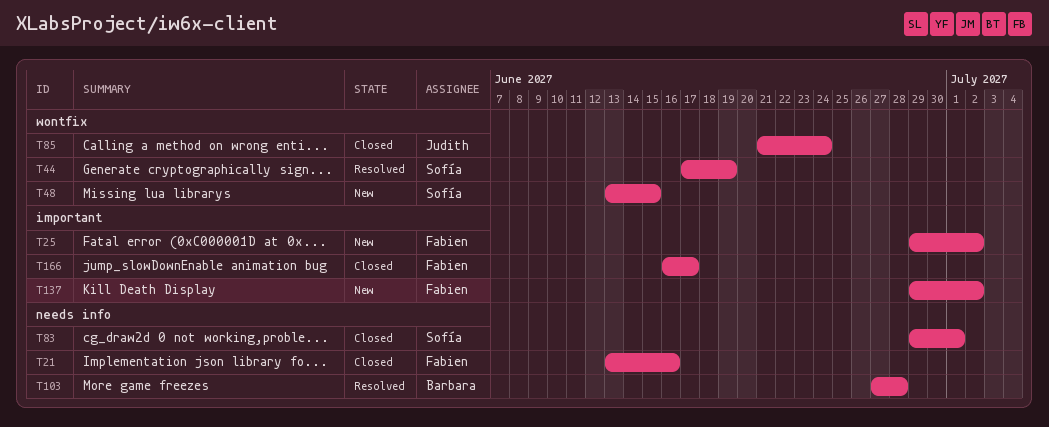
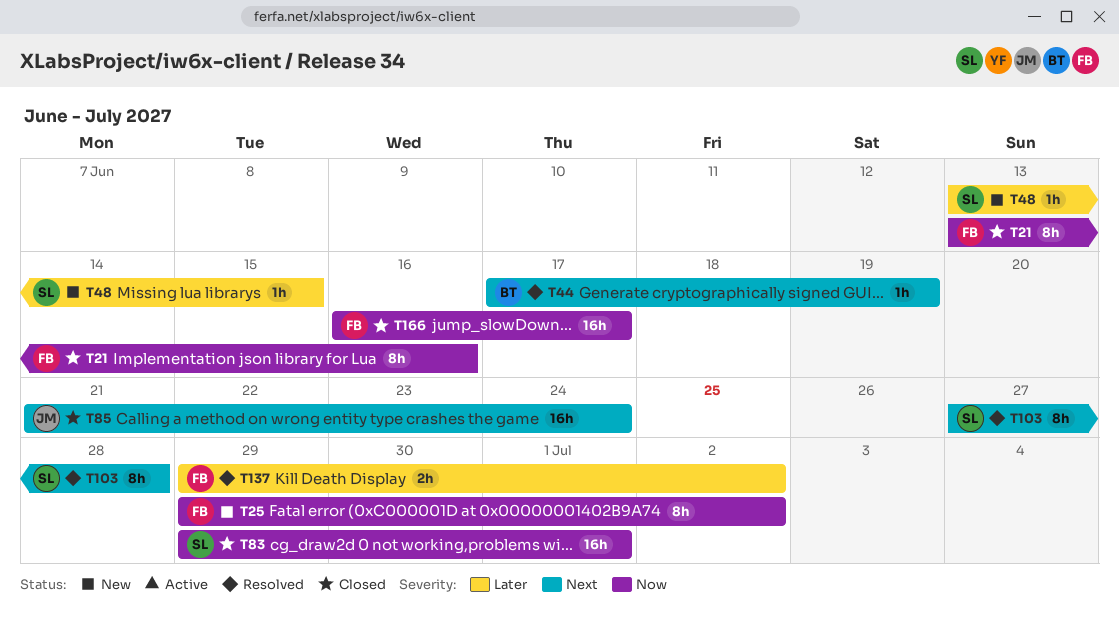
T44, owner: Sofía -> Barbara
T103, owner: Barbara -> Sofía
T137, status: New -> Resolved

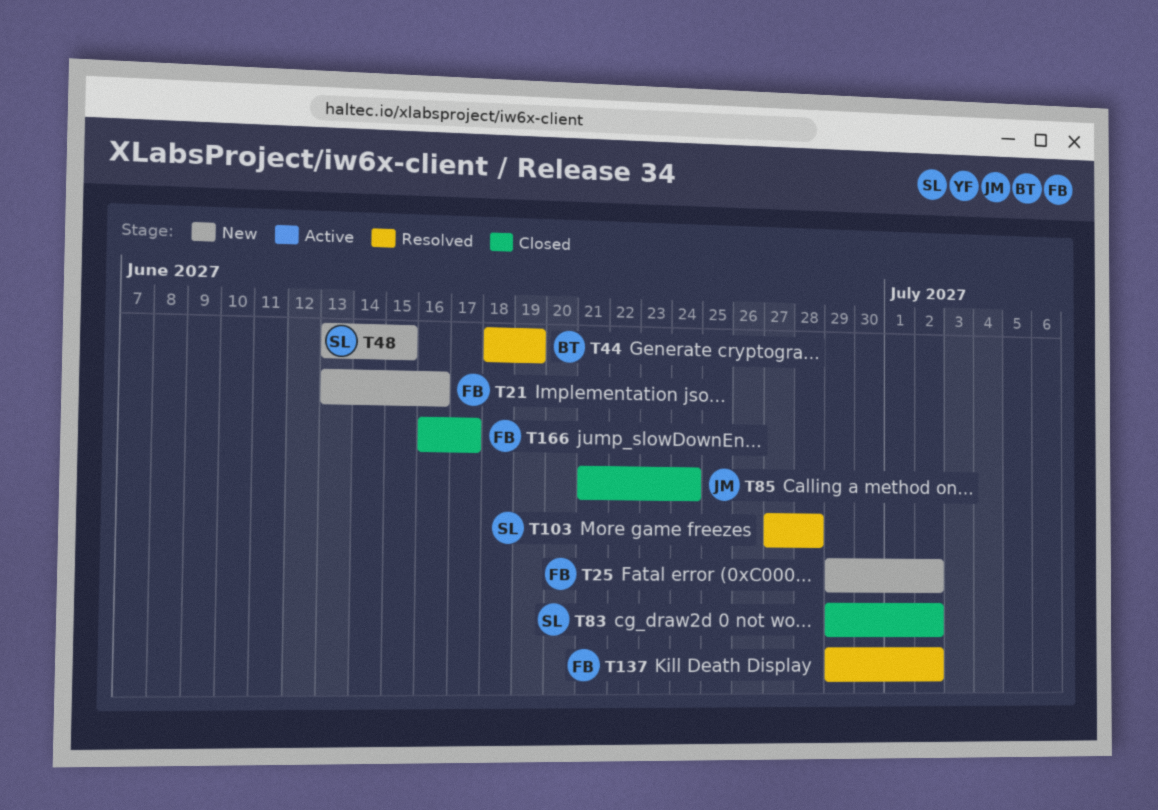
T21, status: Closed -> New
T44, start: Jun 17 -> Jun 18
T83, due: Jul 1 -> Jul 2

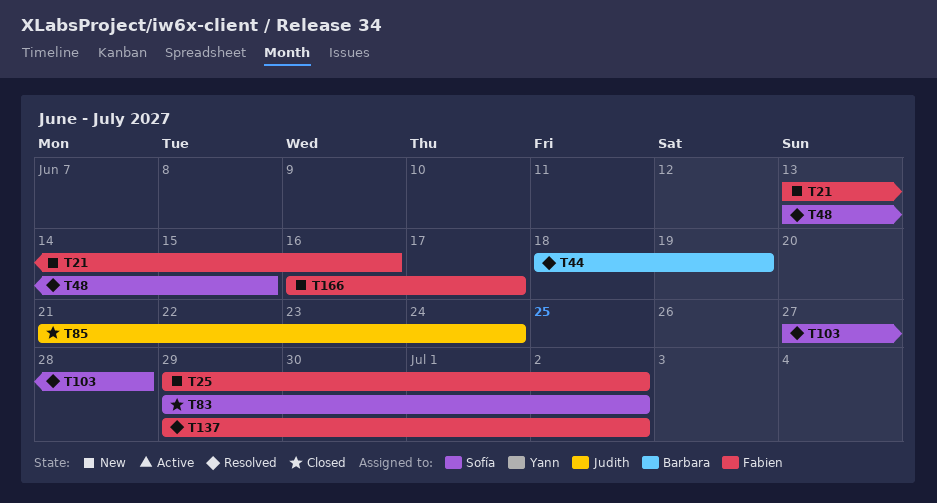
T48, status: New -> Resolved
T166, status: Closed -> New

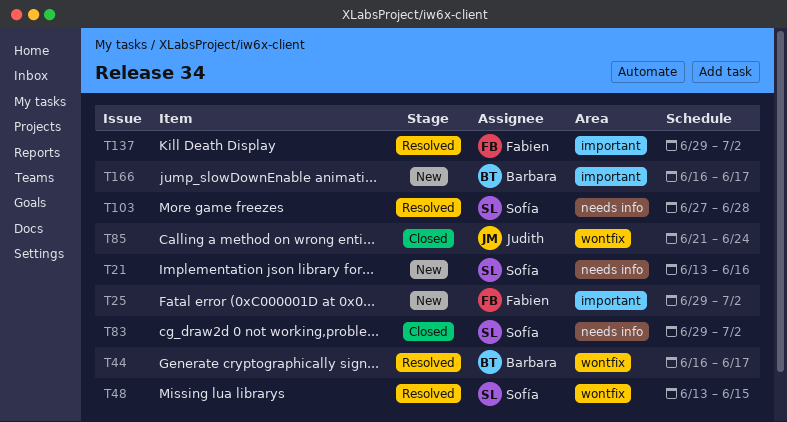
T21, owner: Fabien -> Sofía
T44, start: Jun 18 -> Jun 16
T44, due: Jun 19 -> Jun 17
T166, owner: Fabien -> Barbara

